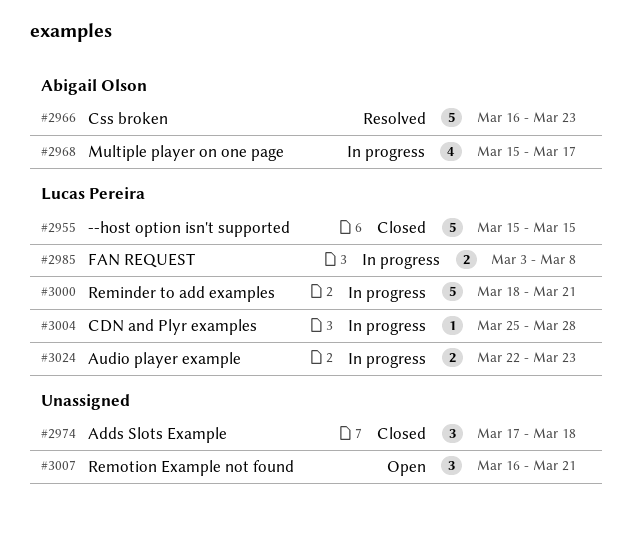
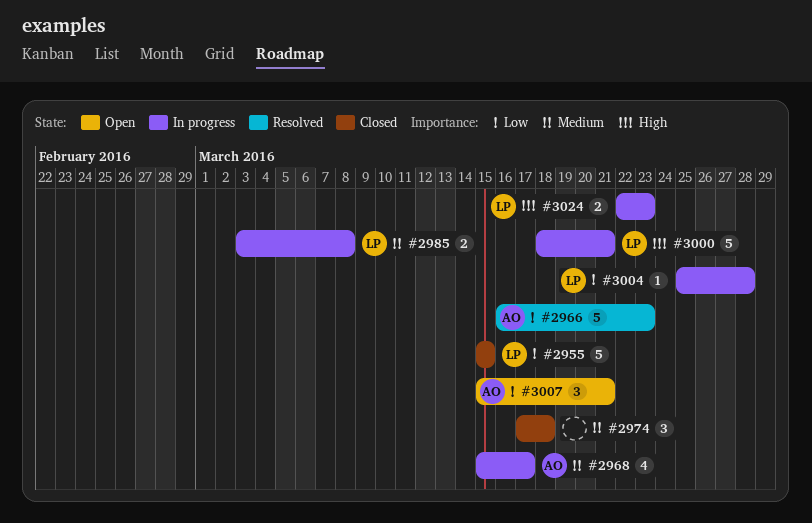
#3007, owner: none -> Abigail Olson
#3007, start: Mar 16 -> Mar 15

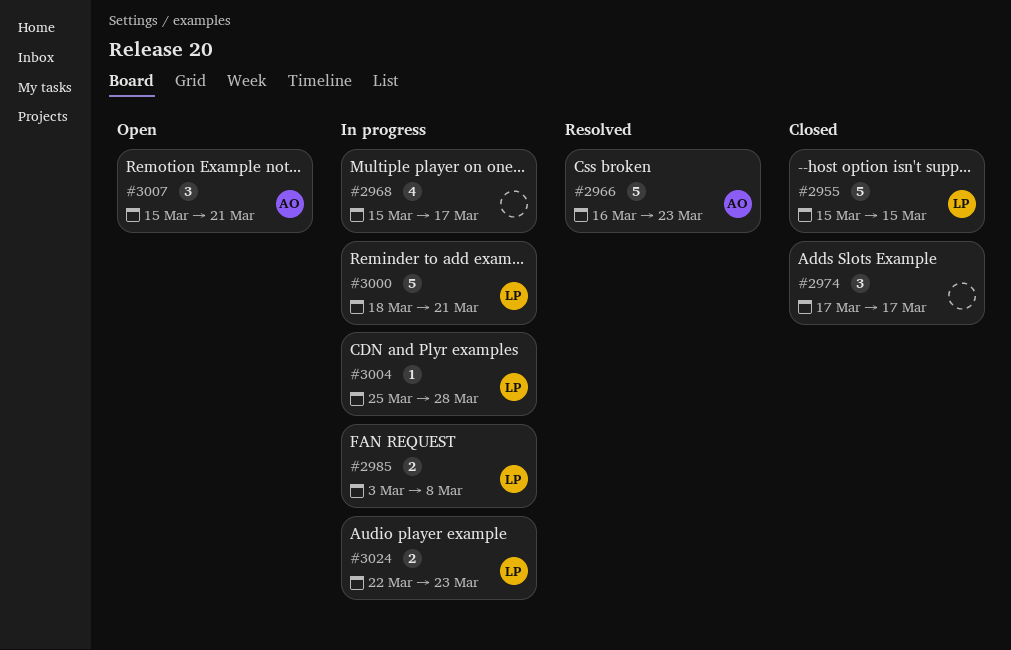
#2968, owner: AO -> none
#2974, due: Mar 18 -> Mar 17

